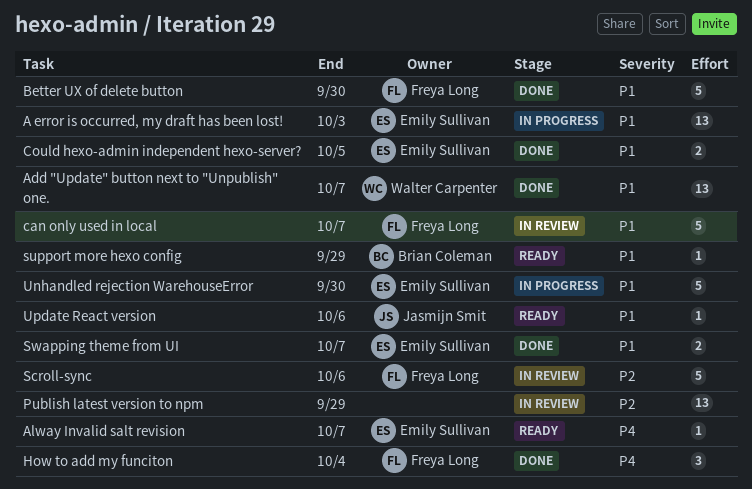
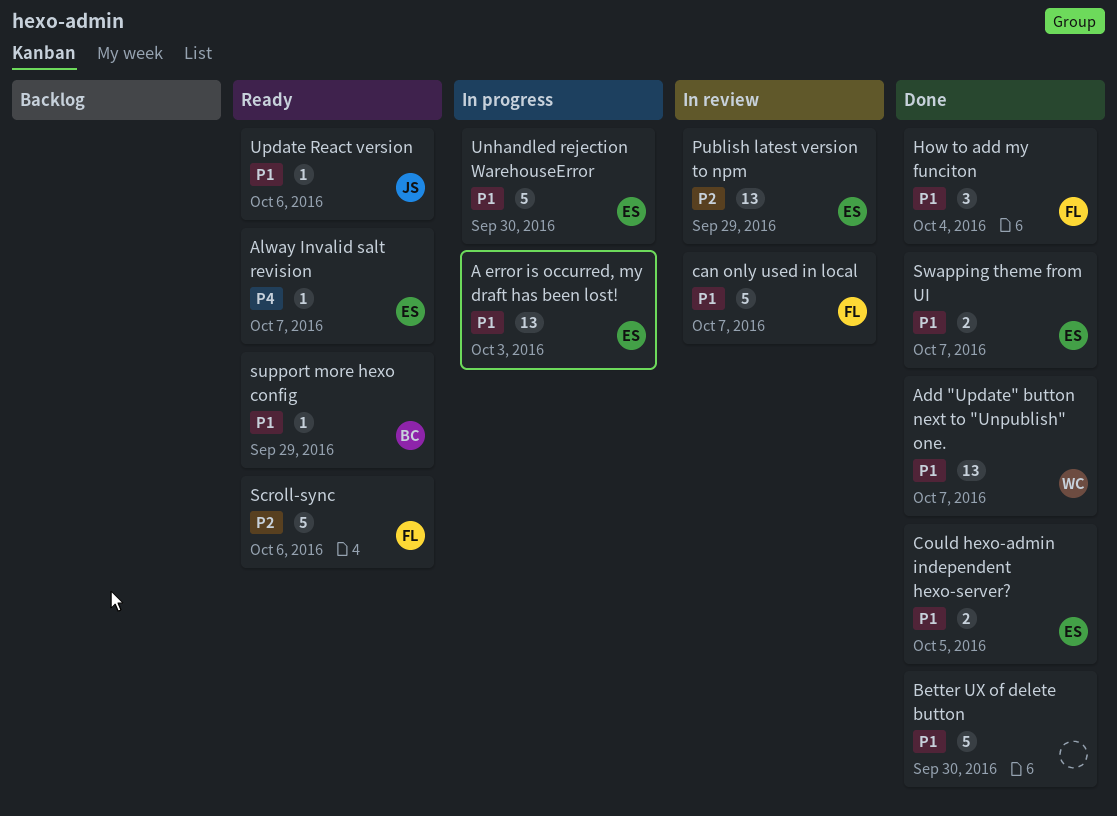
Better UX of delete button, owner: Freya Long -> none
How to add my funciton, priority: P4 -> P1
Publish latest version to npm, owner: none -> Emily Sullivan
Scroll-sync, status: In review -> Ready

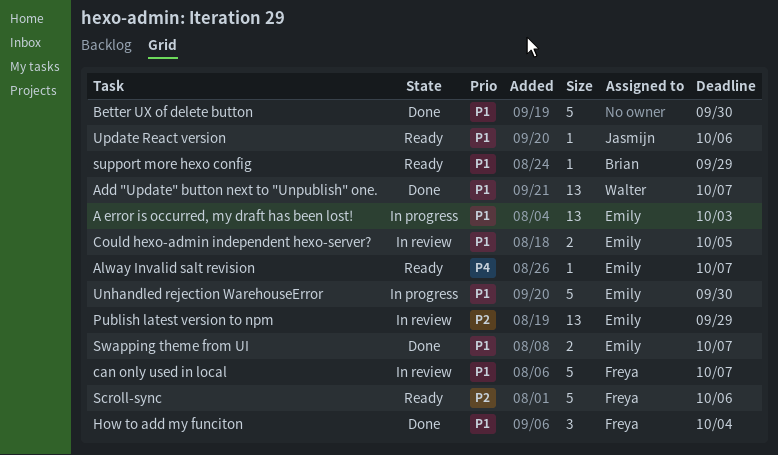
Could hexo-admin independent hexo-server?, status: Done -> In review

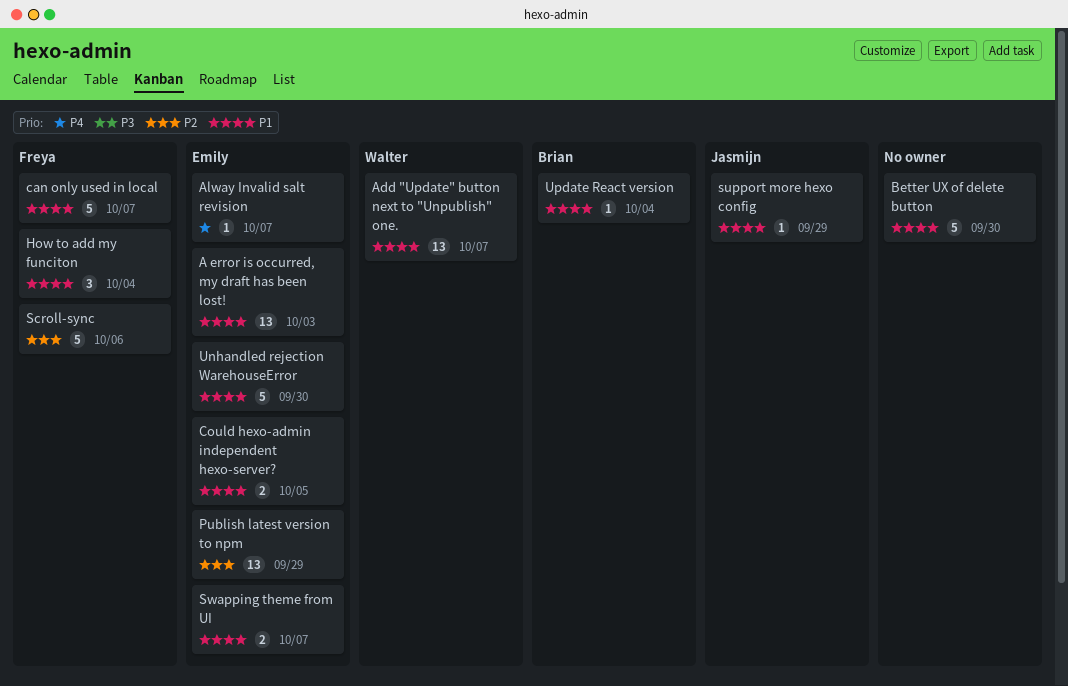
support more hexo config, owner: Brian -> Jasmijn
Update React version, owner: Jasmijn -> Brian
Update React version, due: Oct 6 -> Oct 4

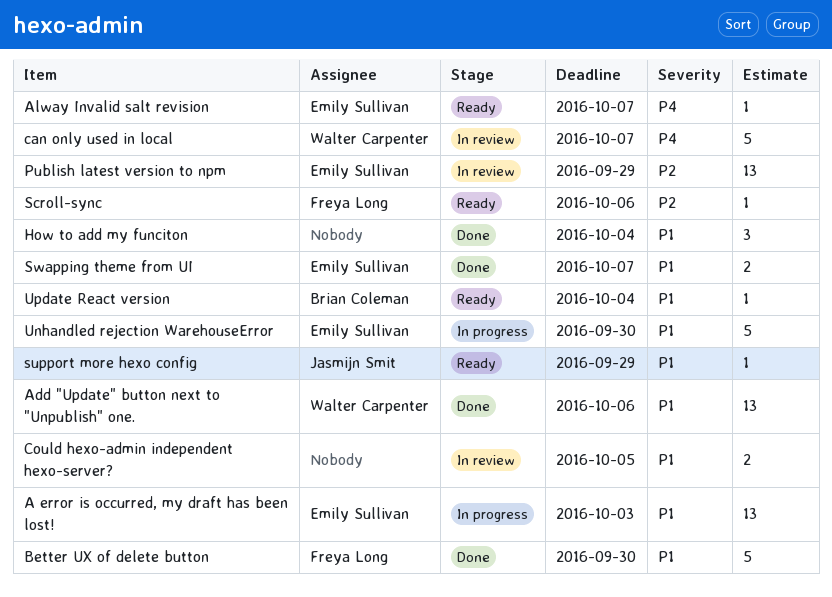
Add "Update" button next to "Unpublish" one., due: Oct 7 -> Oct 6
Better UX of delete button, owner: none -> Freya Long
can only used in local, owner: Freya Long -> Walter Carpenter
can only used in local, priority: P1 -> P4
Could hexo-admin independent hexo-server?, owner: Emily Sullivan -> none
How to add my funciton, owner: Freya Long -> none
Scroll-sync, estimate: 5 -> 1

